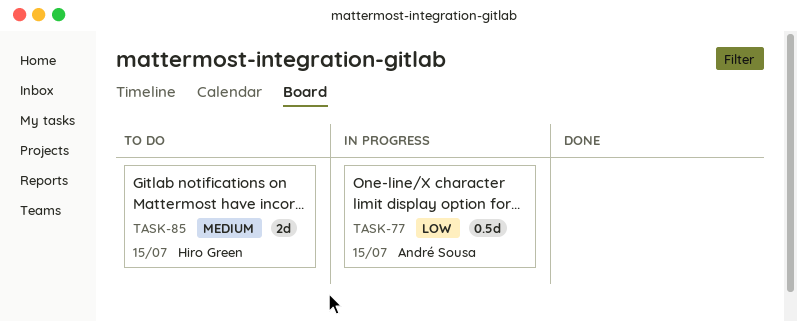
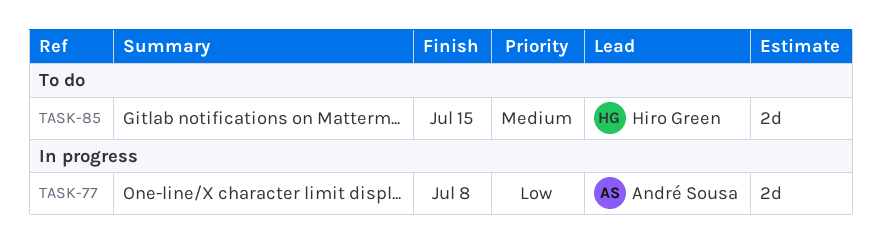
TASK-77, estimate: 0.5d -> 2d
TASK-77, due: Jul 15 -> Jul 8

